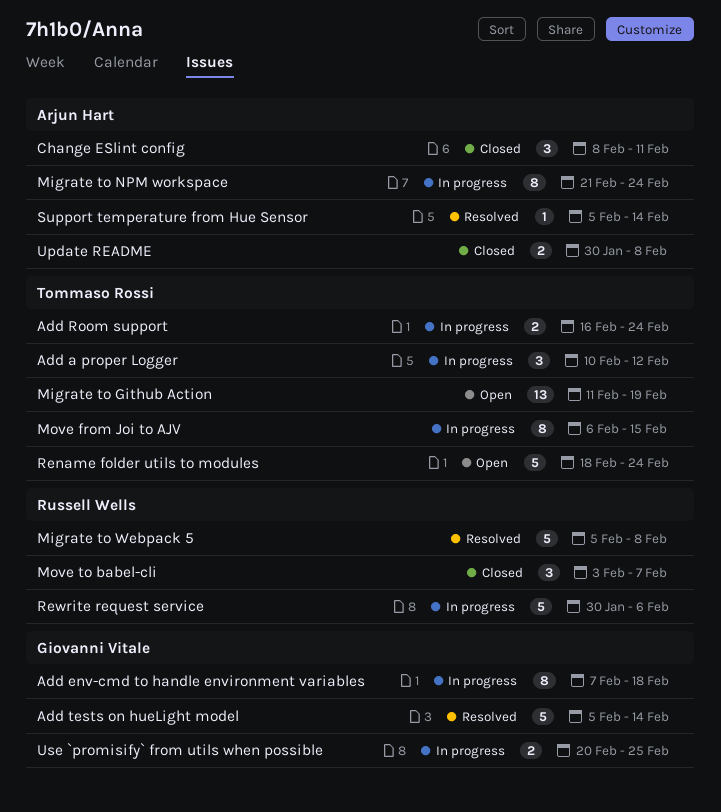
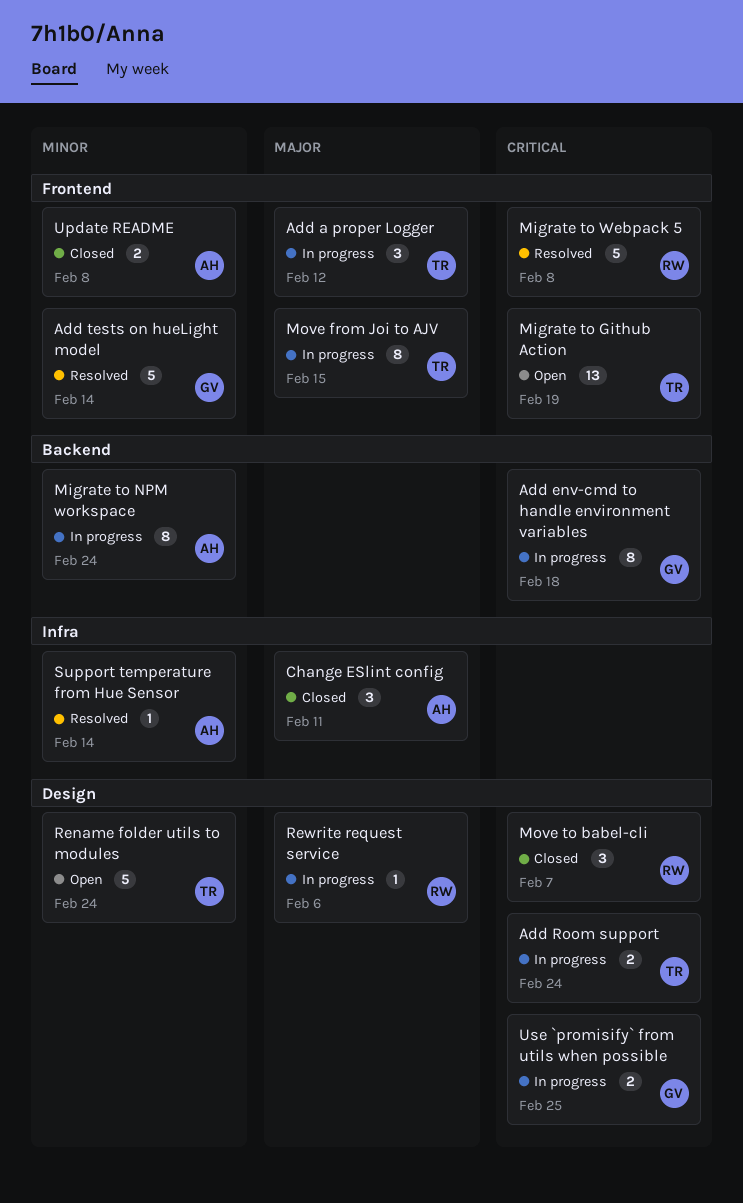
Rewrite request service, estimate: 5 -> 1

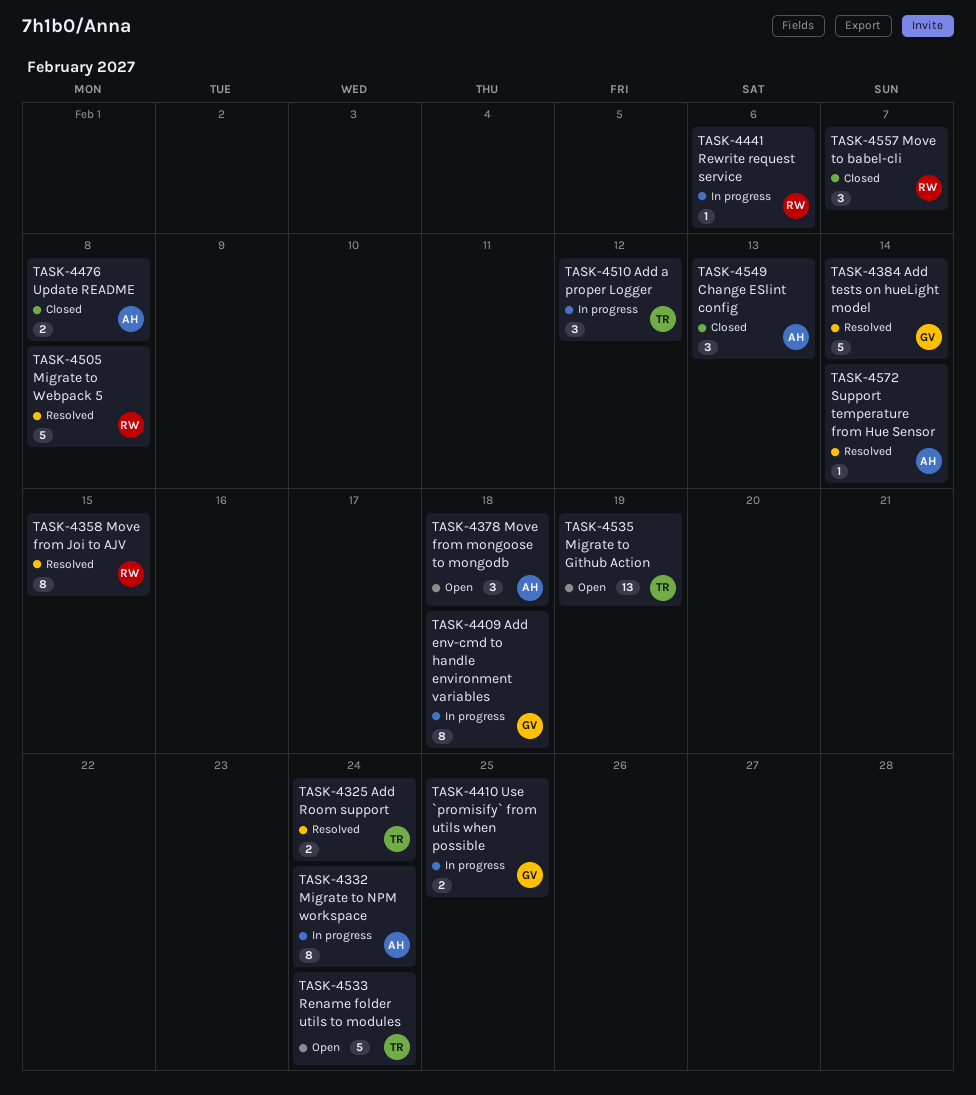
Add Room support, status: In progress -> Resolved
Change ESlint config, due: Feb 11 -> Feb 13
Move from Joi to AJV, status: In progress -> Resolved
Move from Joi to AJV, owner: TR -> RW
Move from mongoose to mongodb: none -> present

